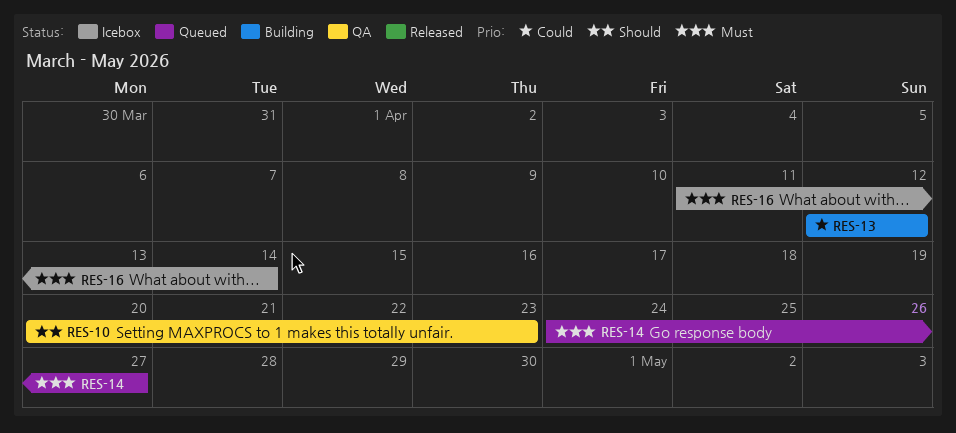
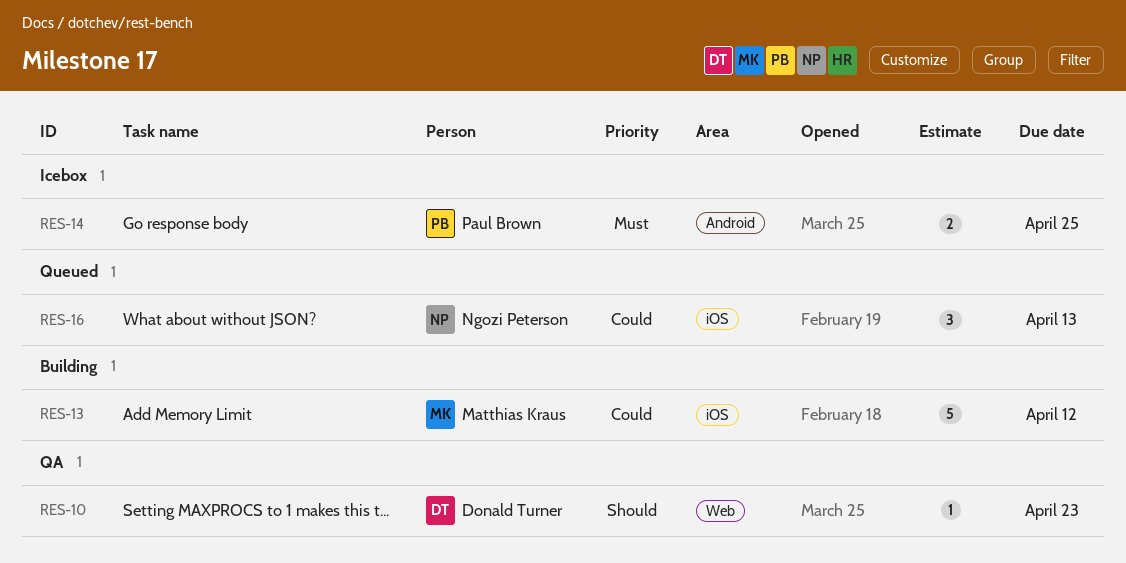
RES-14, status: Queued -> Icebox
RES-14, due: Apr 27 -> Apr 25
RES-16, status: Icebox -> Queued
RES-16, priority: Must -> Could
RES-16, due: Apr 14 -> Apr 13

